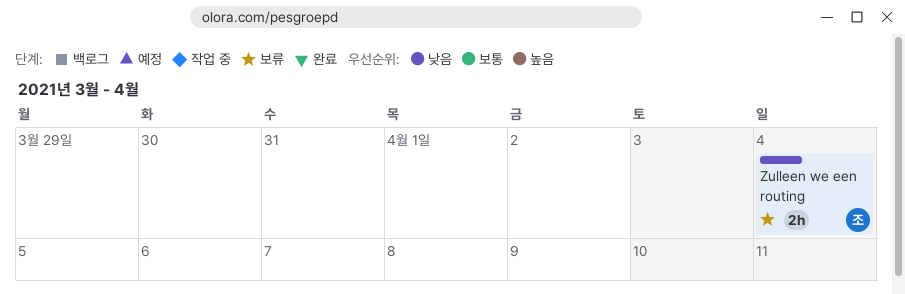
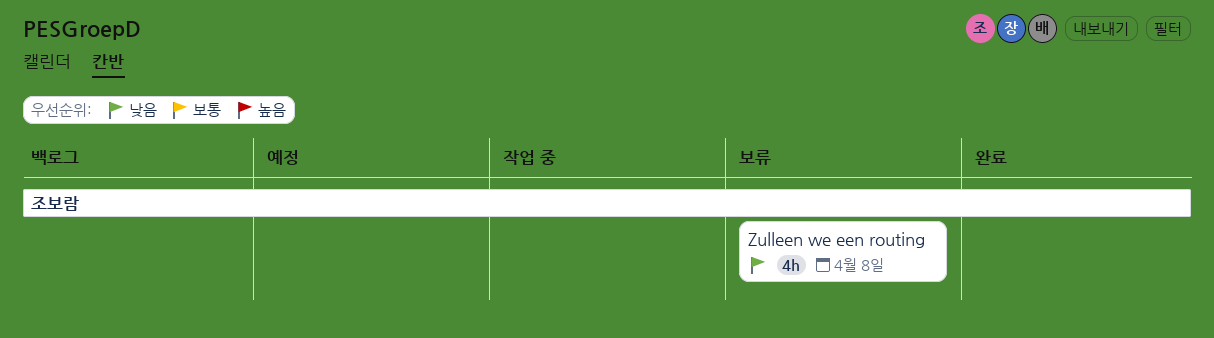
Zulleen we een routing, estimate: 2h -> 4h
Zulleen we een routing, due: Apr 4 -> Apr 8

